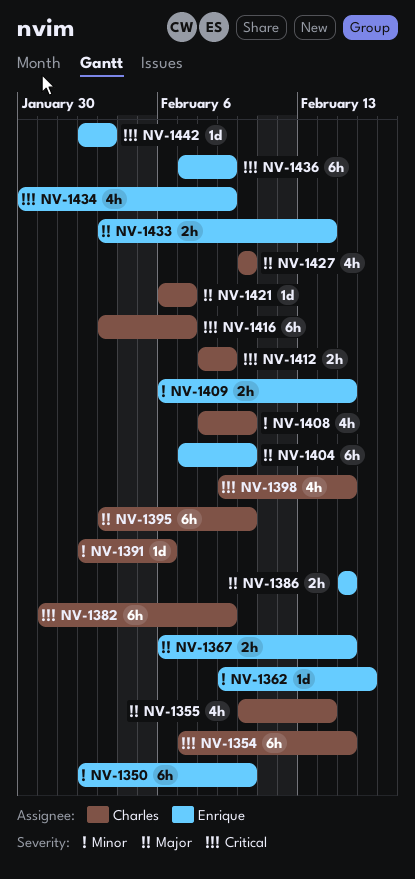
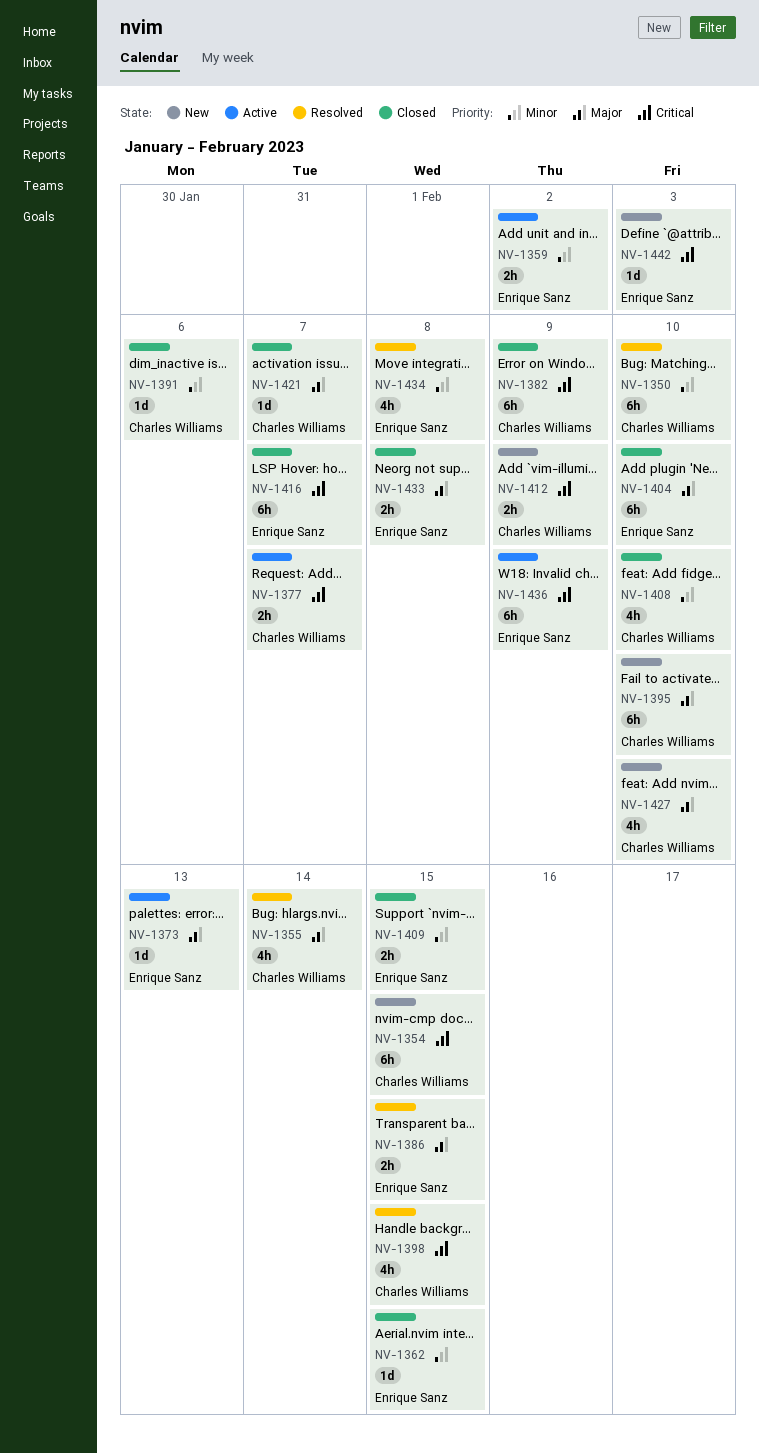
NV-1350, owner: Enrique Sanz -> Charles Williams
NV-1359: none -> present
NV-1362, due: Feb 16 -> Feb 15
NV-1367: present -> none
NV-1373: none -> present
NV-1377: none -> present
NV-1416, owner: Charles Williams -> Enrique Sanz
NV-1433, due: Feb 14 -> Feb 8
NV-1434, priority: Critical -> Minor
NV-1434, due: Feb 9 -> Feb 8

